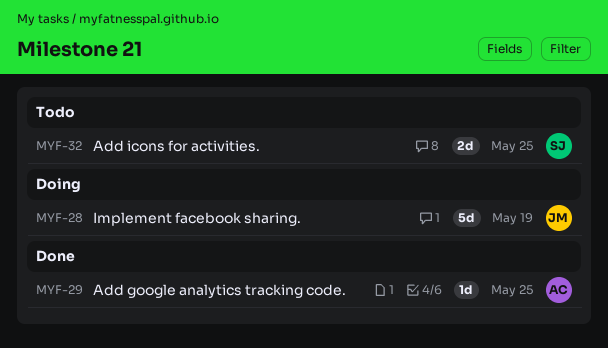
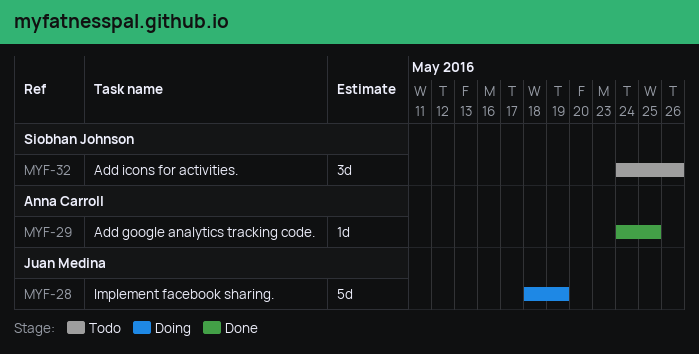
MYF-32, estimate: 2d -> 3d
MYF-32, due: May 25 -> May 26

